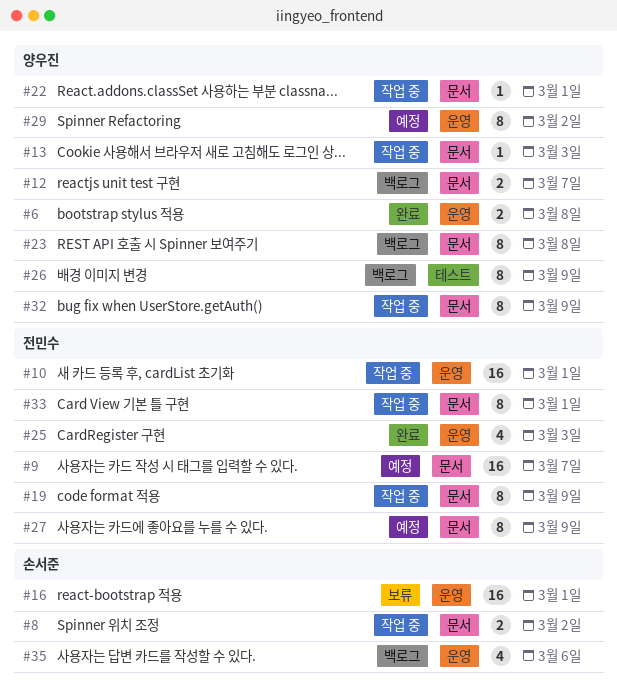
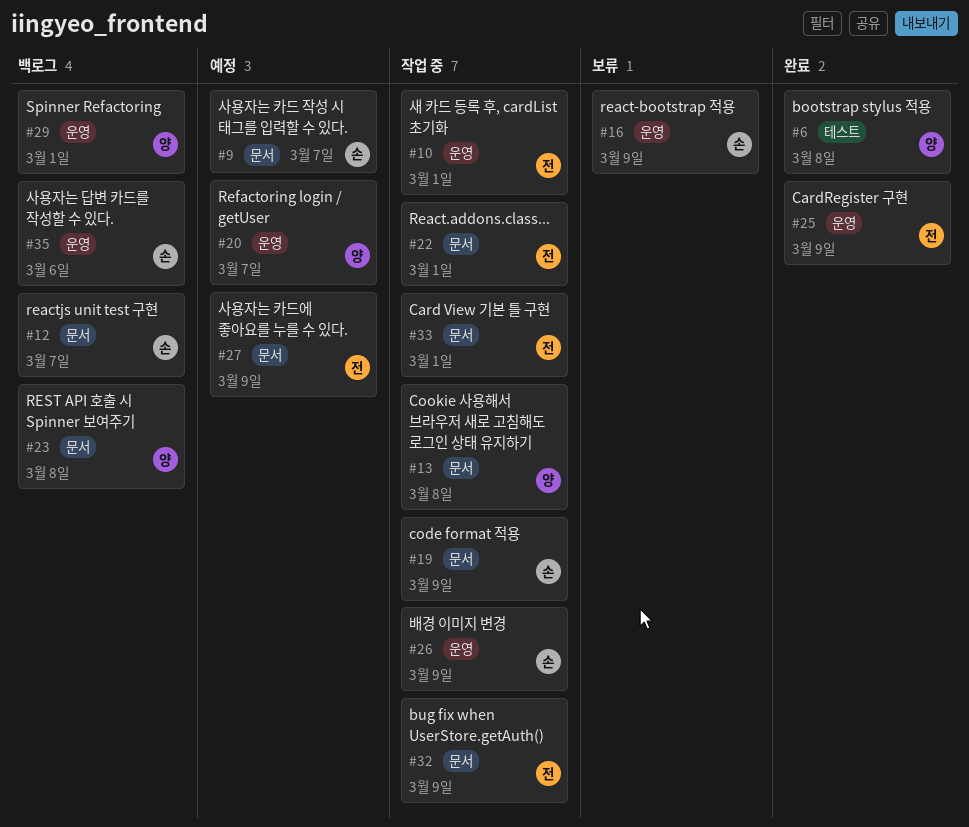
#6, label: 운영 -> 테스트
#8: present -> none
#9, owner: 전민수 -> 손서준
#12, owner: 양우진 -> 손서준
#13, due: Mar 3 -> Mar 8
#16, due: Mar 1 -> Mar 9
#19, owner: 전민수 -> 손서준
#20: none -> present
#22, owner: 양우진 -> 전민수
#25, due: Mar 3 -> Mar 9
#26, status: 백로그 -> 작업 중
#26, owner: 양우진 -> 손서준
#26, label: 테스트 -> 운영
#29, status: 예정 -> 백로그
#29, due: Mar 2 -> Mar 1
#32, owner: 양우진 -> 전민수

